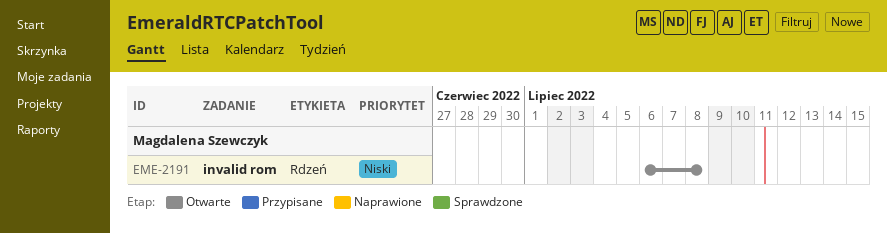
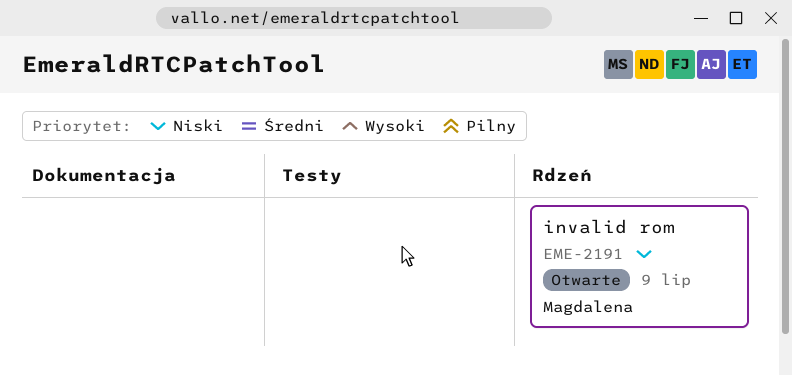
EME-2191, due: Jul 8 -> Jul 9

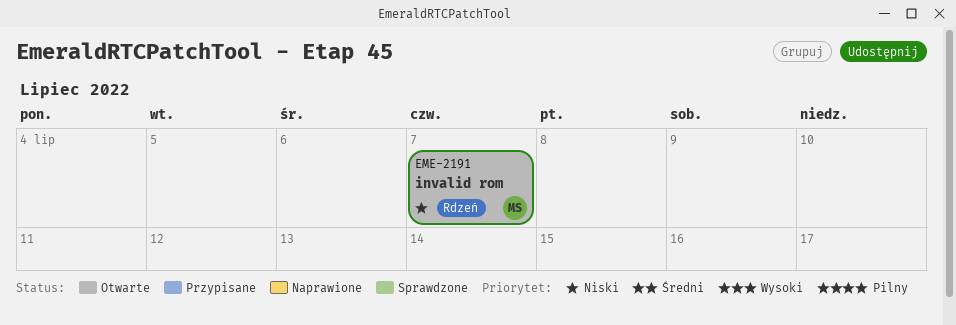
EME-2191, due: Jul 9 -> Jul 7

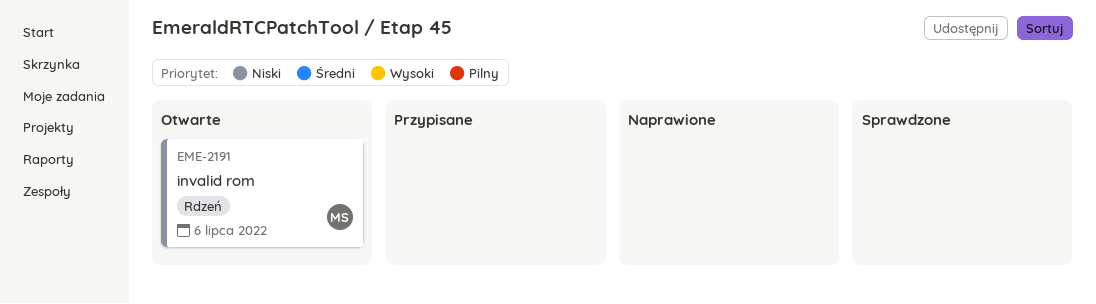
EME-2191, due: Jul 7 -> Jul 6

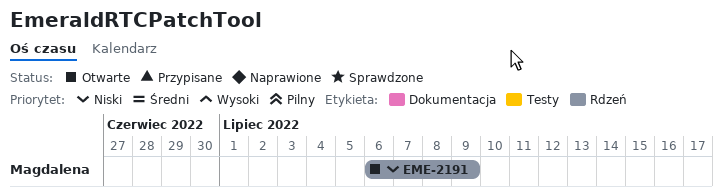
EME-2191, due: Jul 6 -> Jul 9

